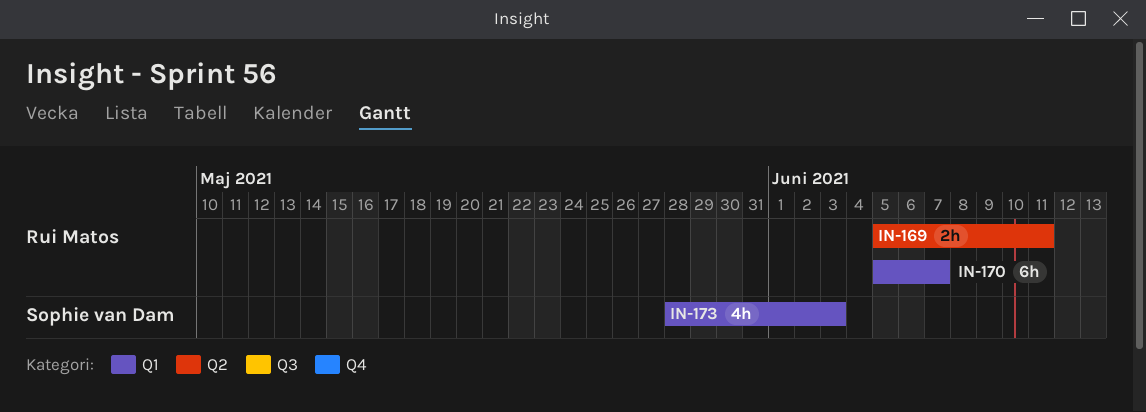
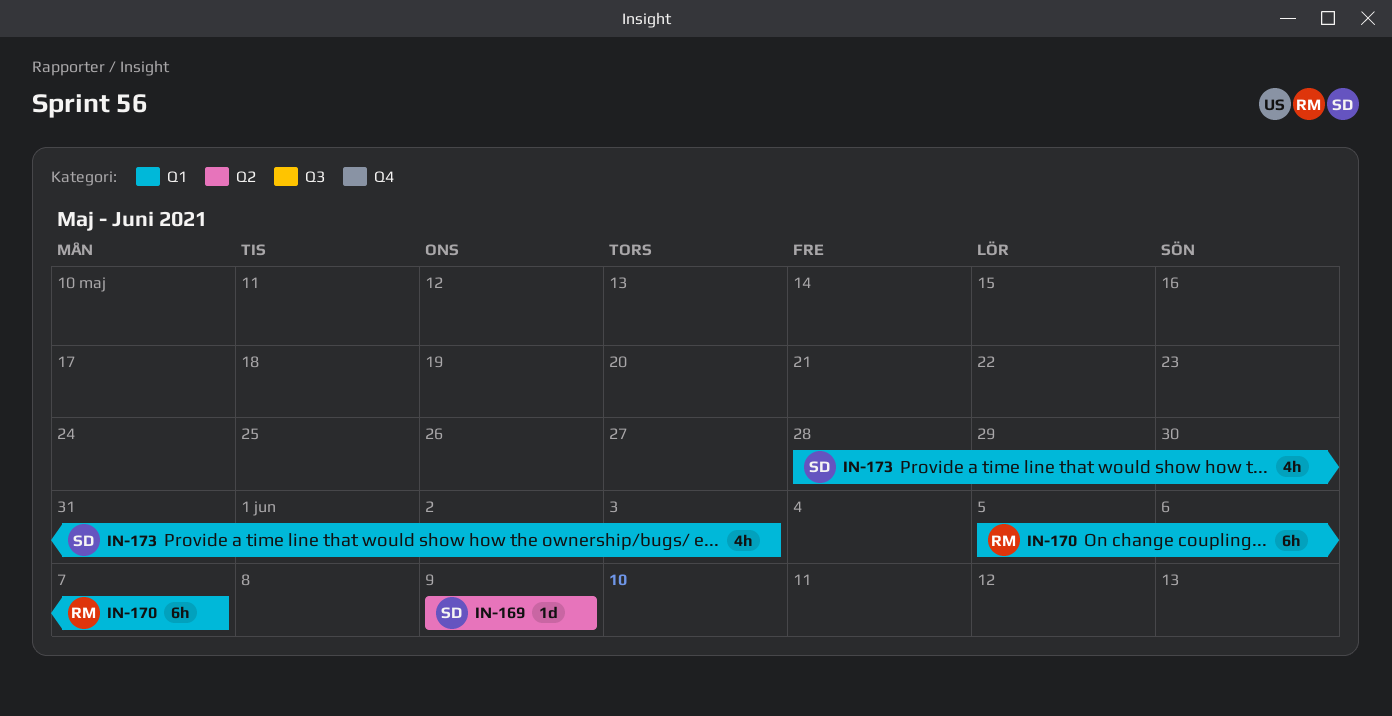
IN-169, owner: Rui Matos -> Sophie van Dam
IN-169, estimate: 2h -> 1d
IN-169, start: Jun 5 -> Jun 9
IN-169, due: Jun 11 -> Jun 9

